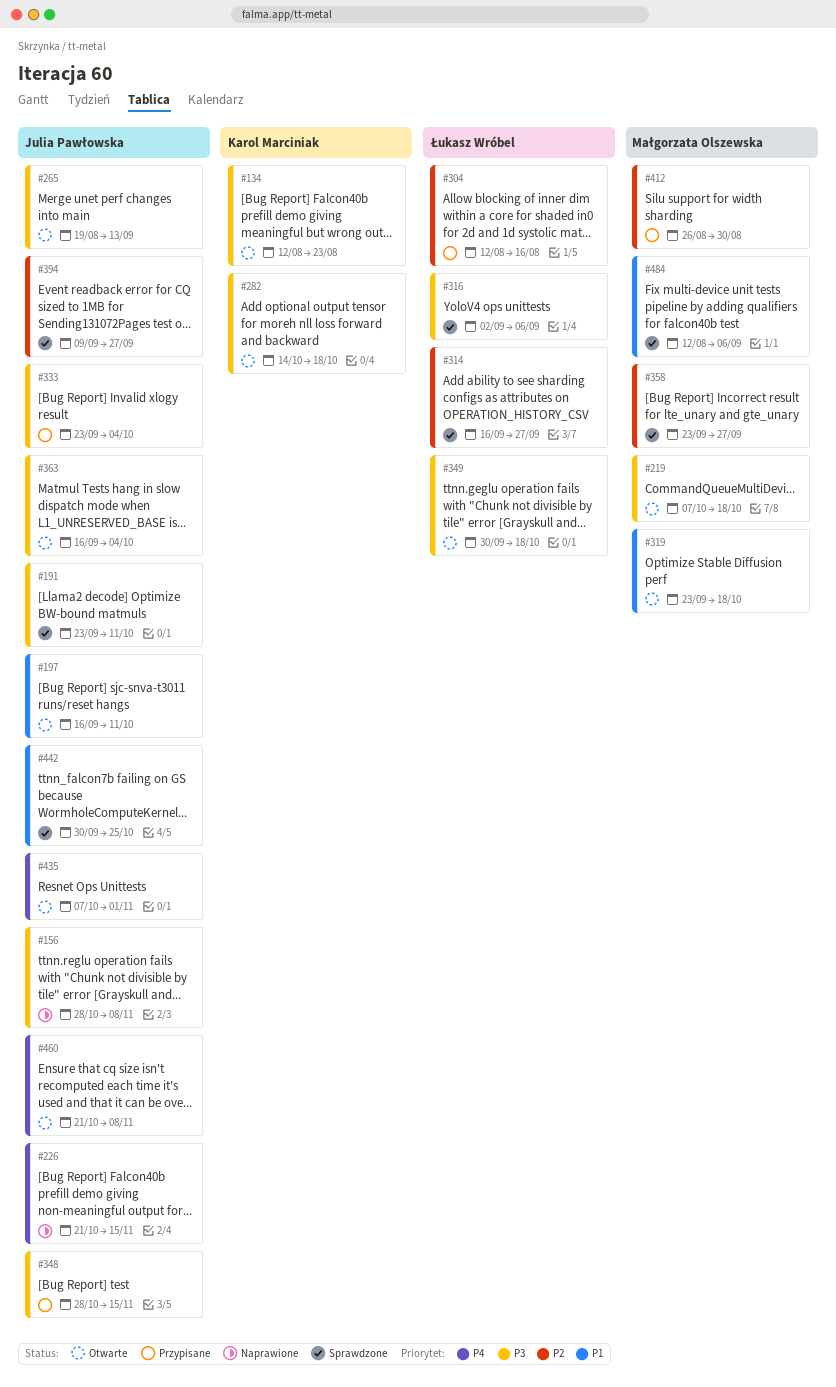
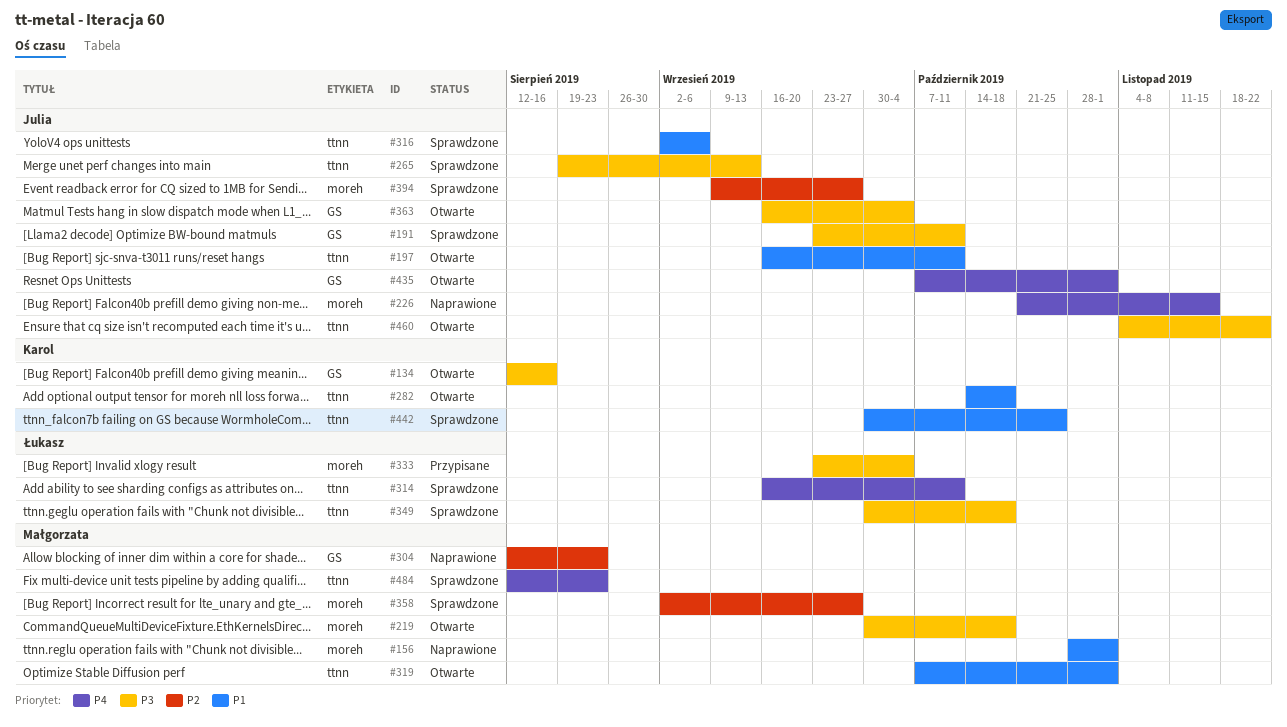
#134, due: Aug 23 -> Aug 16
#156, owner: Julia Pawłowska -> Małgorzata Olszewska
#156, priority: P3 -> P1
#156, due: Nov 8 -> Nov 1
#219, start: Oct 7 -> Sep 30
#265, status: Otwarte -> Sprawdzone
#282, priority: P3 -> P1
#304, status: Przypisane -> Naprawione
#304, owner: Łukasz Wróbel -> Małgorzata Olszewska
#304, due: Aug 16 -> Aug 23
#314, priority: P2 -> P4
#314, due: Sep 27 -> Oct 11
#316, owner: Łukasz Wróbel -> Julia Pawłowska
#316, priority: P3 -> P1
#319, start: Sep 23 -> Oct 7
#319, due: Oct 18 -> Nov 1
#333, owner: Julia Pawłowska -> Łukasz Wróbel
#348: present -> none
#349, status: Otwarte -> Sprawdzone
#358, start: Sep 23 -> Sep 2
#412: present -> none
#442, owner: Julia Pawłowska -> Karol Marciniak
#460, priority: P4 -> P3
#460, start: Oct 21 -> Nov 4
#460, due: Nov 8 -> Nov 22
#484, priority: P1 -> P4
#484, due: Sep 6 -> Aug 23

